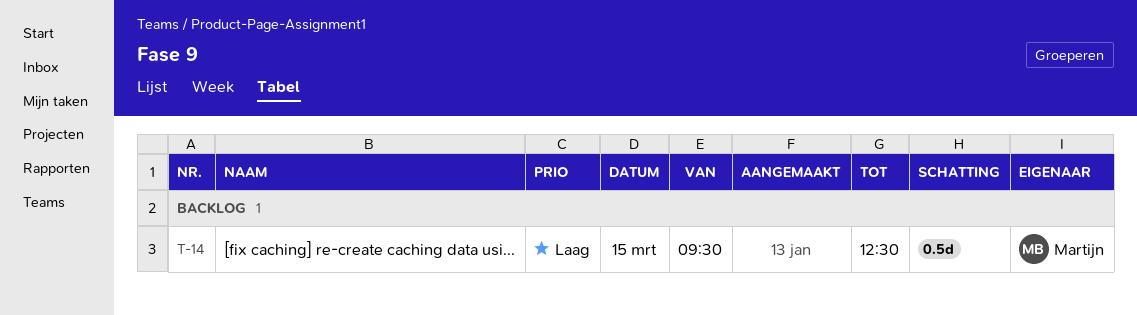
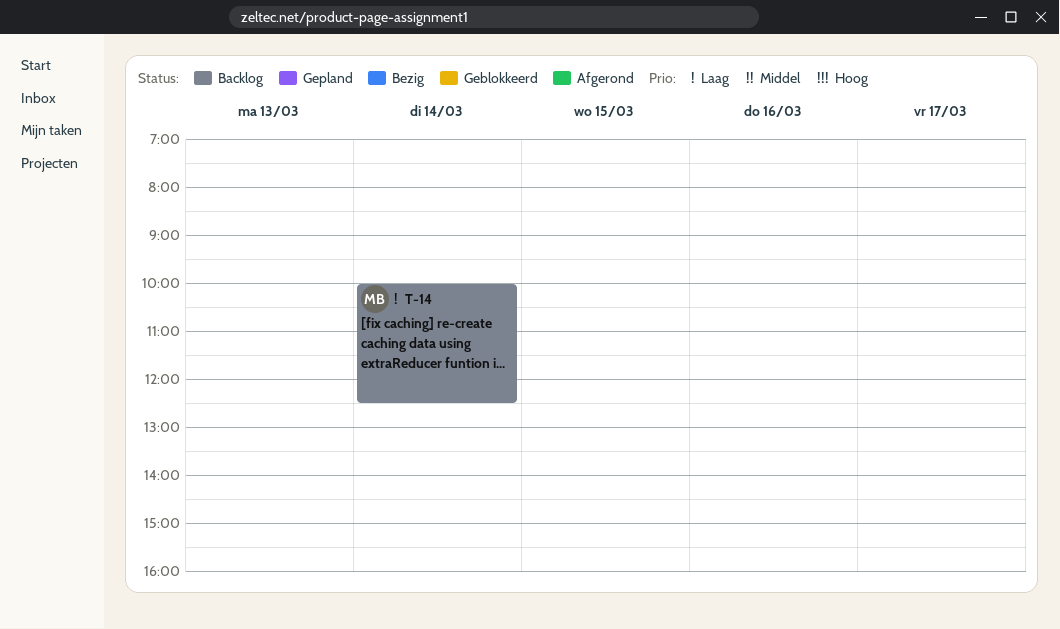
T-14, day: Mar 15 -> Mar 14
T-14, begins: 09:30 -> 10:00

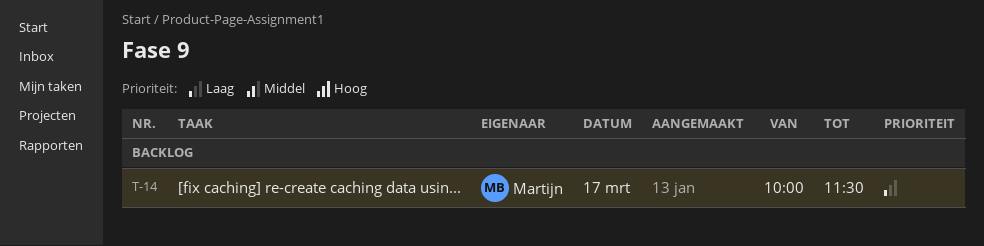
T-14, day: Mar 14 -> Mar 17
T-14, ends: 12:30 -> 11:30

